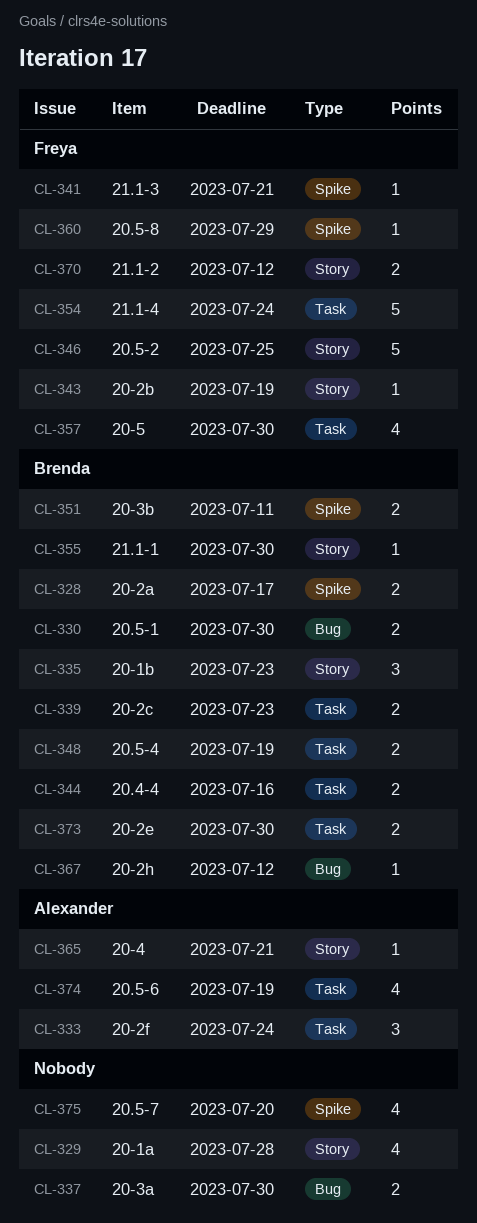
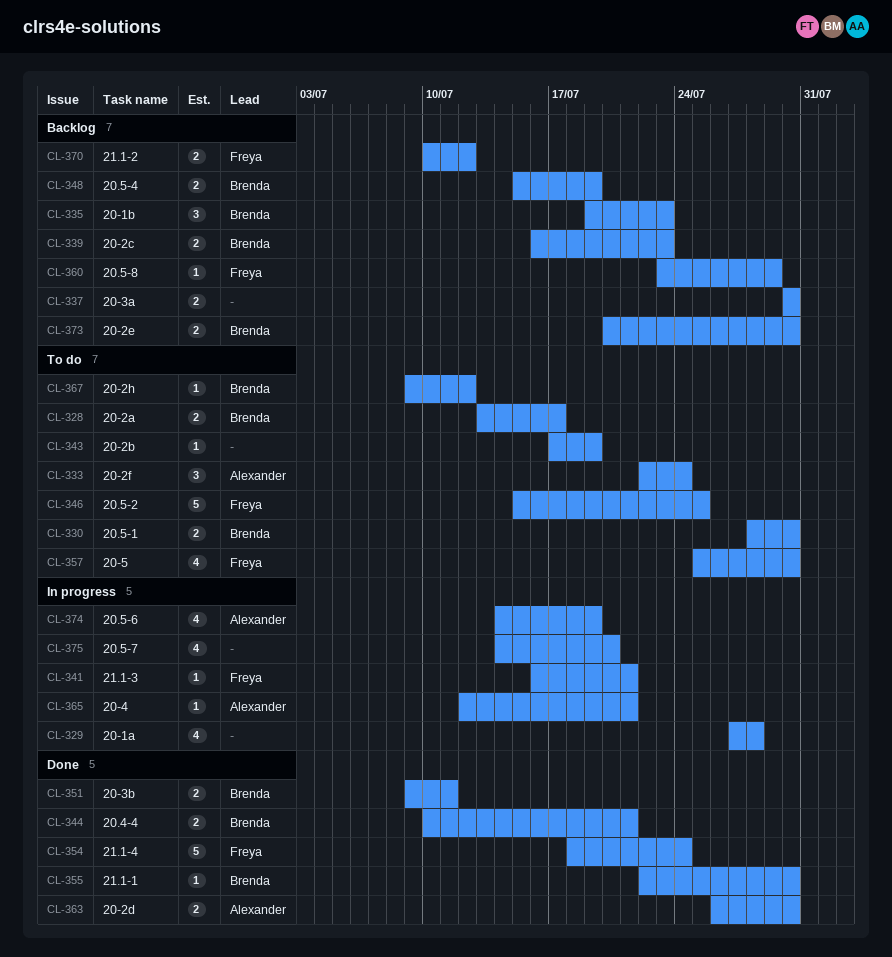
CL-343, owner: Freya -> none
CL-344, due: Jul 16 -> Jul 21
CL-363: none -> present

